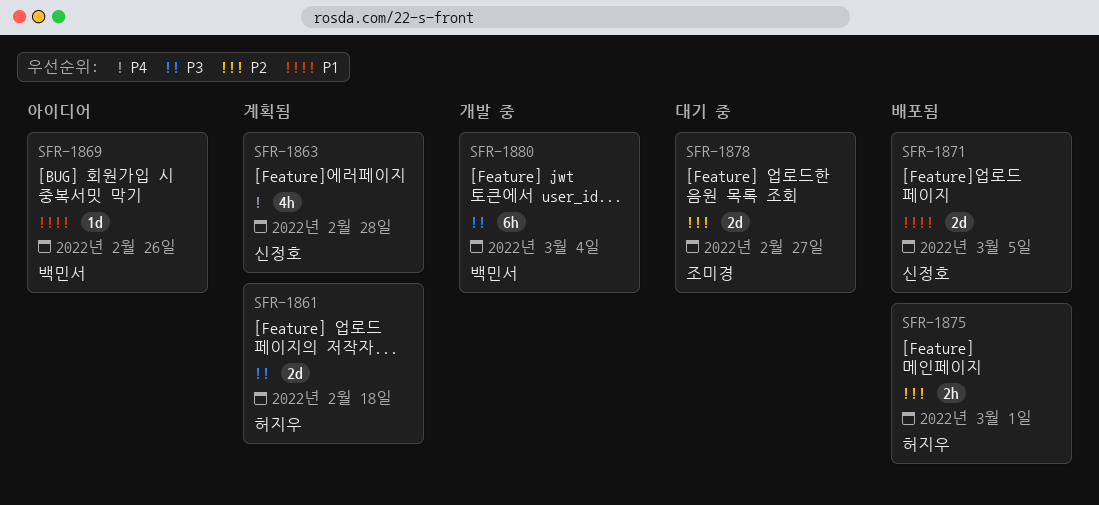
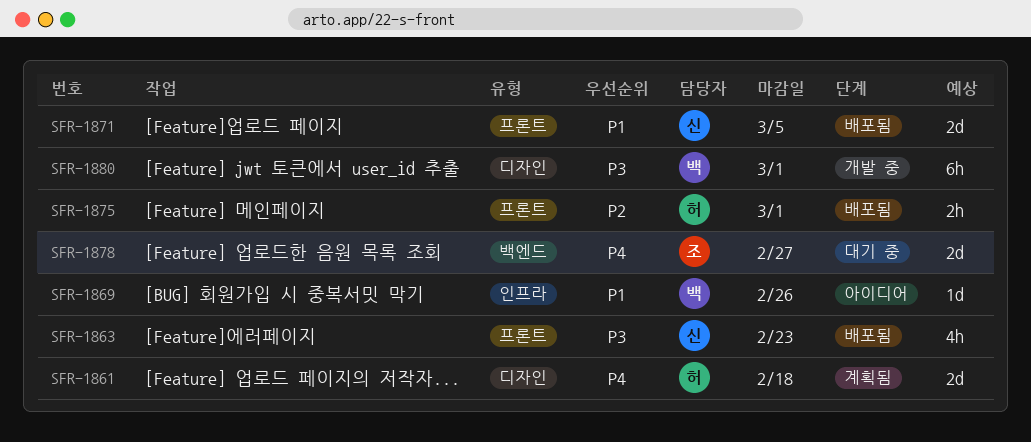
SFR-1861, priority: P3 -> P4
SFR-1863, status: 계획됨 -> 배포됨
SFR-1863, priority: P4 -> P3
SFR-1863, due: Feb 28 -> Feb 23
SFR-1878, priority: P2 -> P4
SFR-1880, due: Mar 4 -> Mar 1

